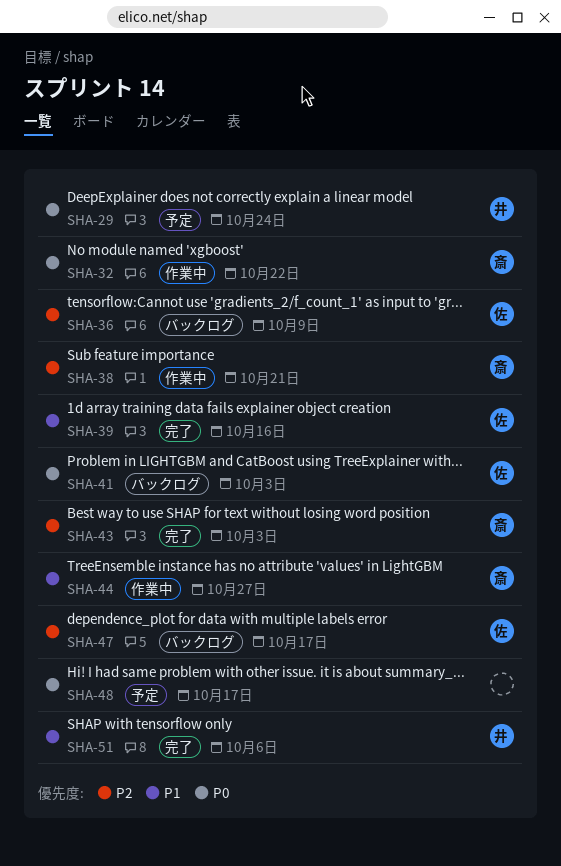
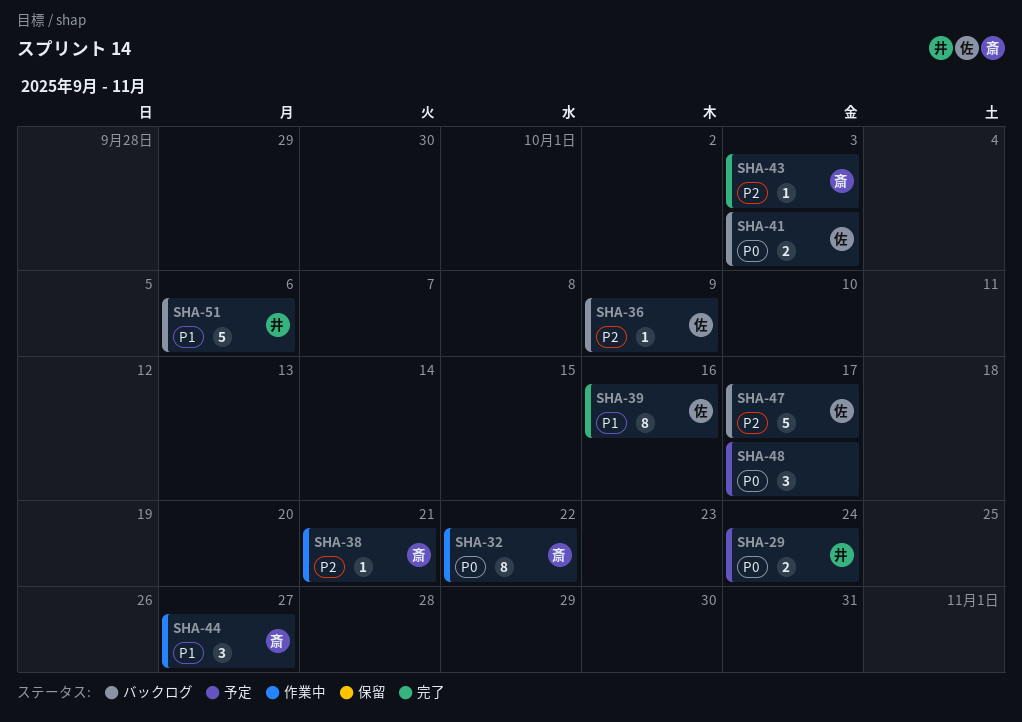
SHA-51, status: 完了 -> バックログ

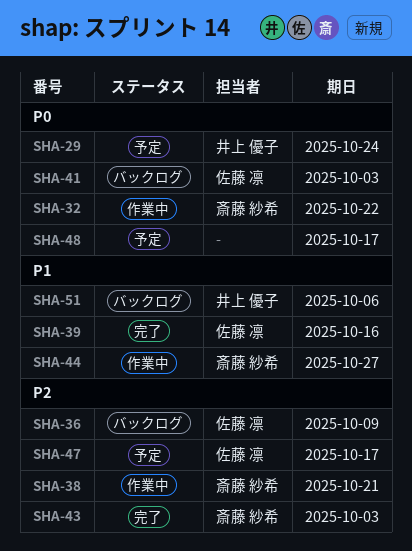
SHA-47, status: バックログ -> 予定

